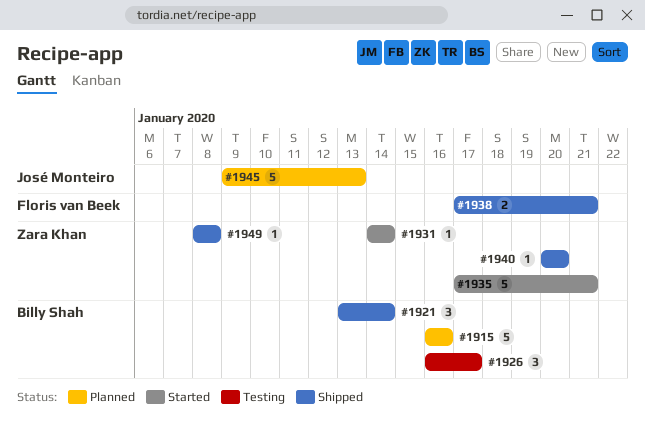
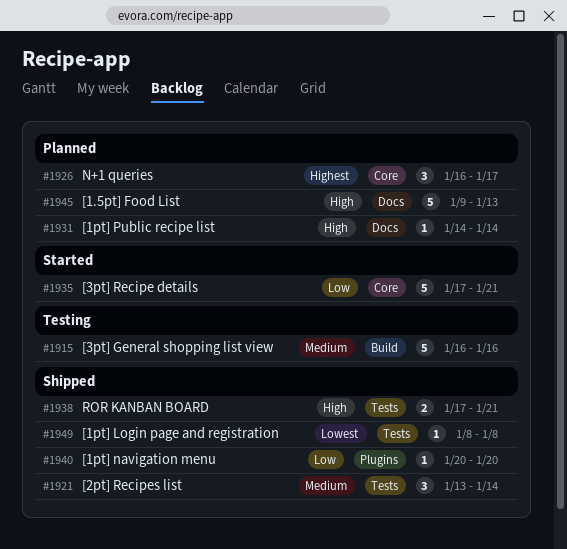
#1915, status: Planned -> Testing
#1926, status: Testing -> Planned
#1931, status: Started -> Planned

